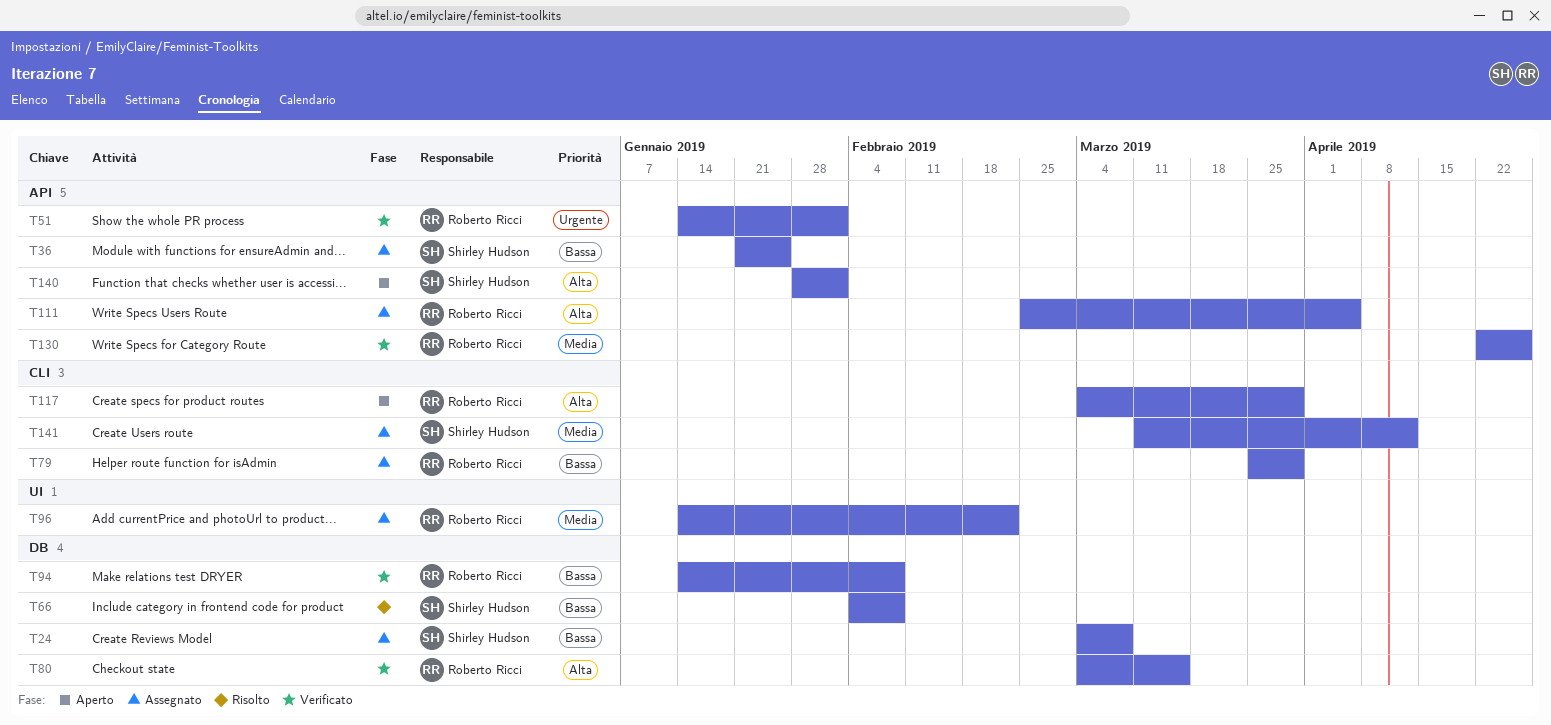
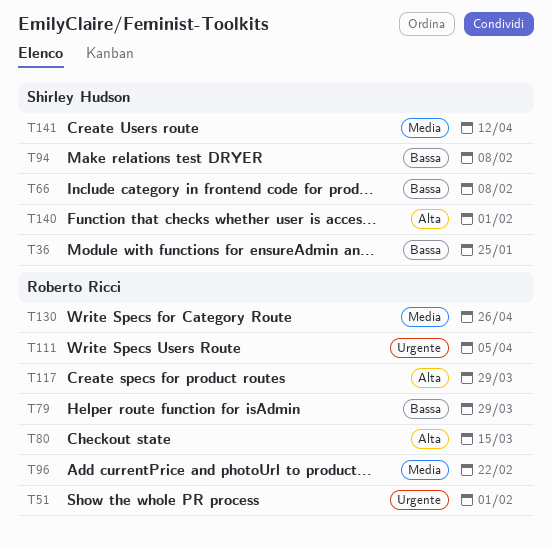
T24: present -> none
T94, owner: Roberto Ricci -> Shirley Hudson
T111, priority: Alta -> Urgente

